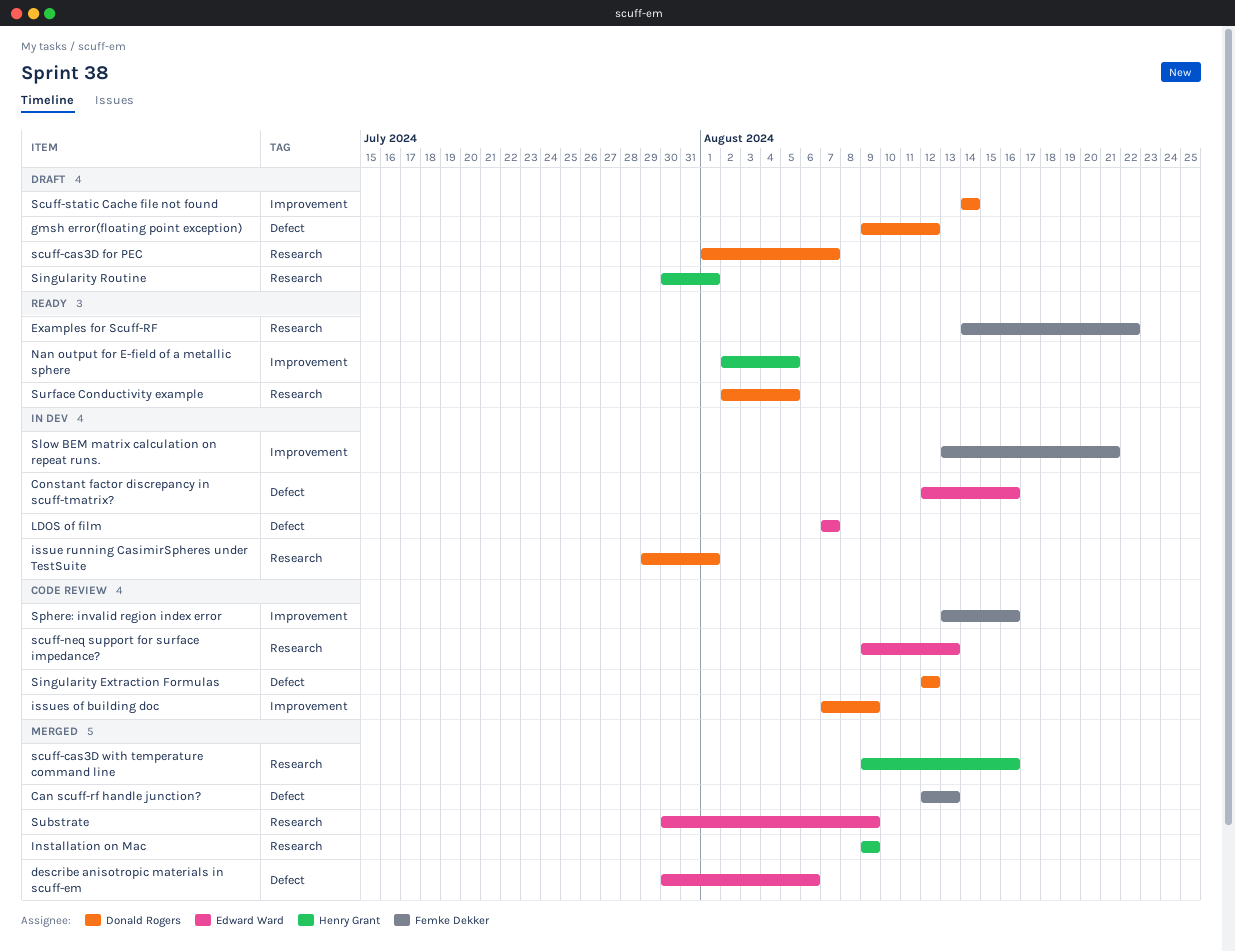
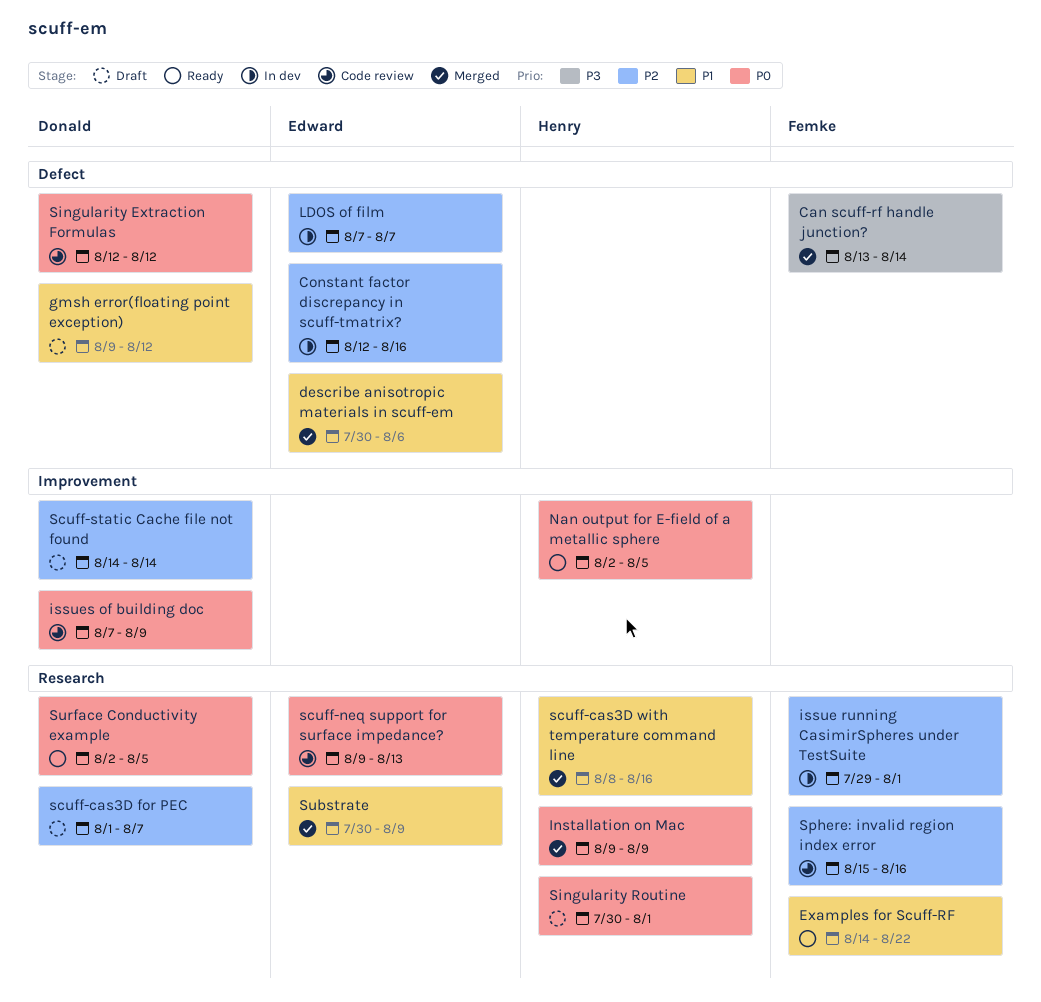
Can scuff-rf handle junction?, start: Aug 12 -> Aug 13
Can scuff-rf handle junction?, due: Aug 13 -> Aug 14
issue running CasimirSpheres under TestSuite, owner: Donald Rogers -> Femke Dekker
scuff-cas3D with temperature command line, start: Aug 9 -> Aug 8
Slow BEM matrix calculation on repeat runs.: present -> none
Sphere: invalid region index error, label: Improvement -> Research
Sphere: invalid region index error, start: Aug 13 -> Aug 15

